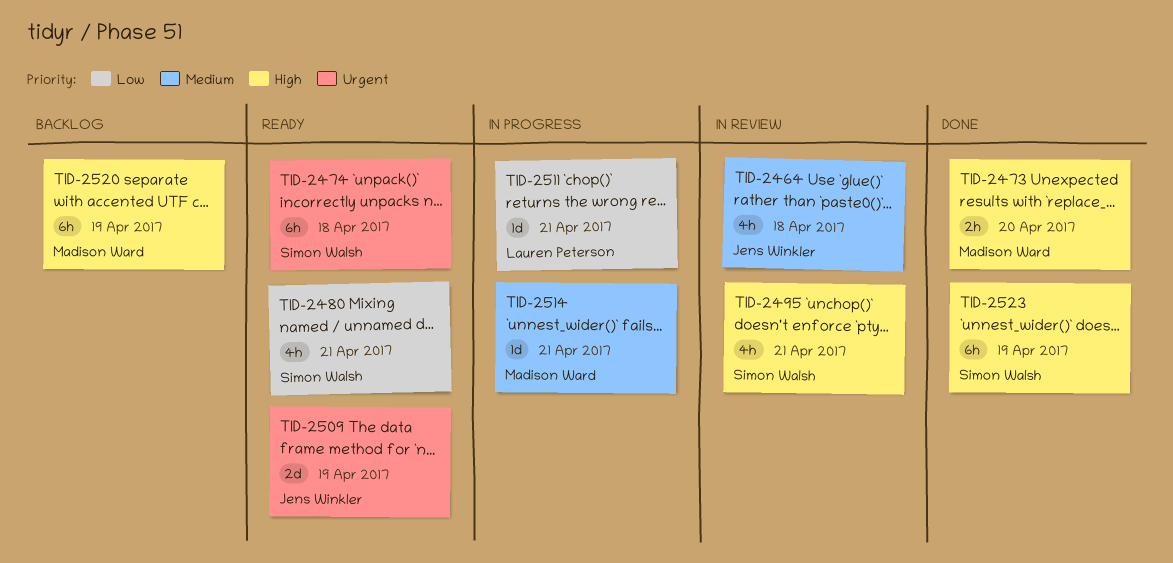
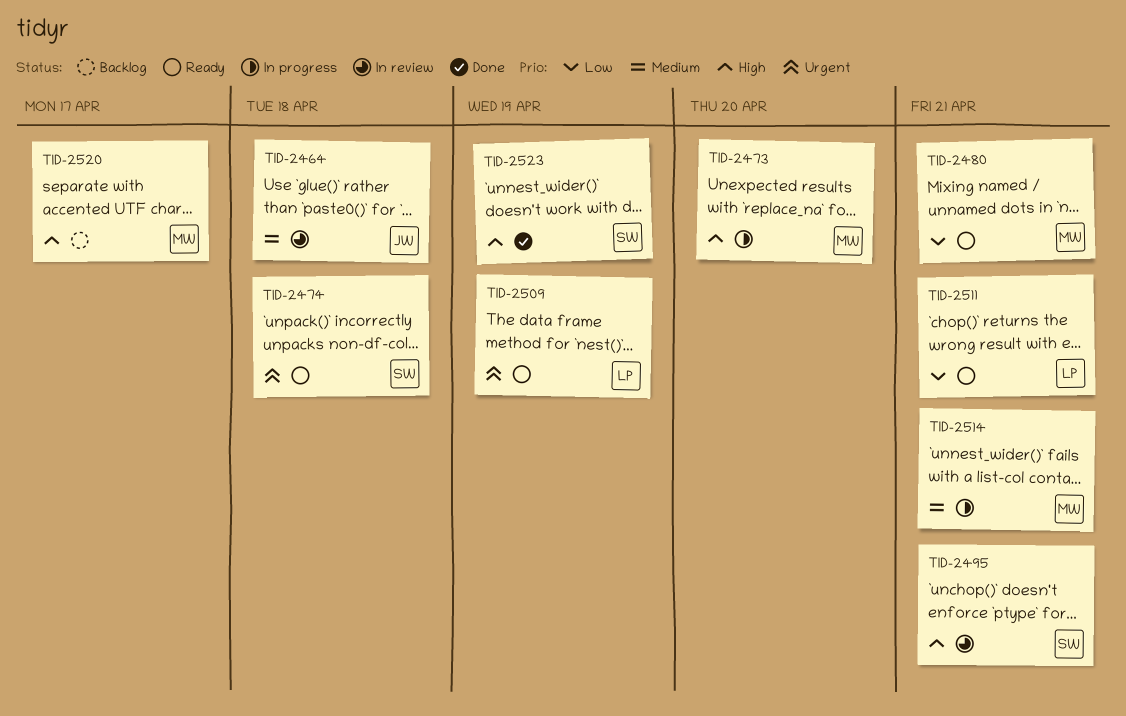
TID-2473, status: Done -> In progress
TID-2480, owner: Simon Walsh -> Madison Ward
TID-2509, owner: Jens Winkler -> Lauren Peterson
TID-2511, status: In progress -> Ready
TID-2520, due: Apr 19 -> Apr 17

